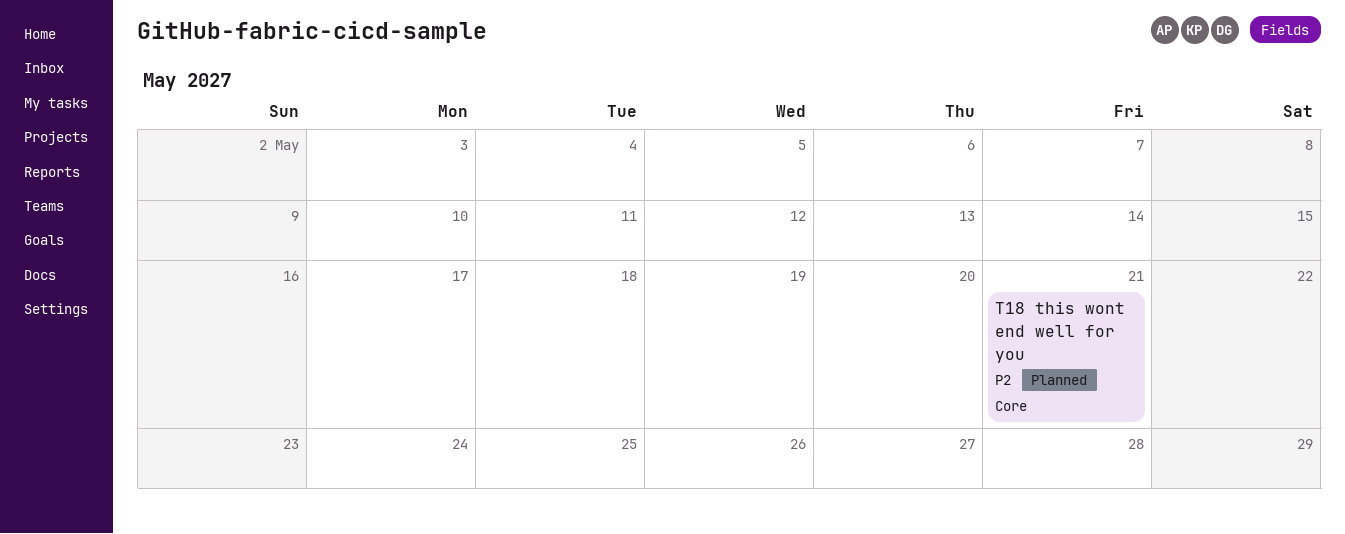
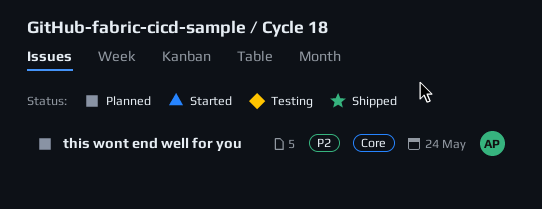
this wont end well for you, due: May 21 -> May 24

